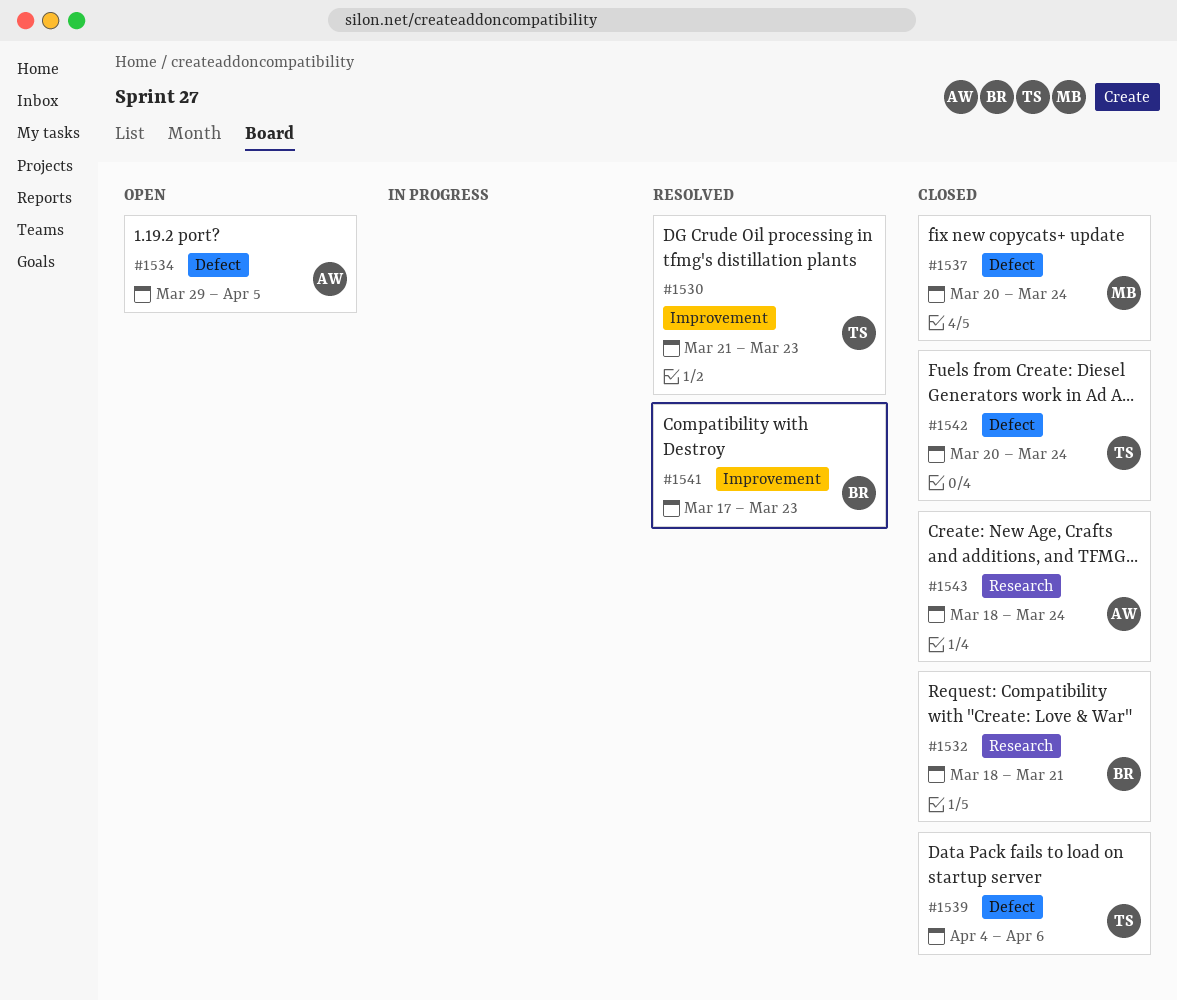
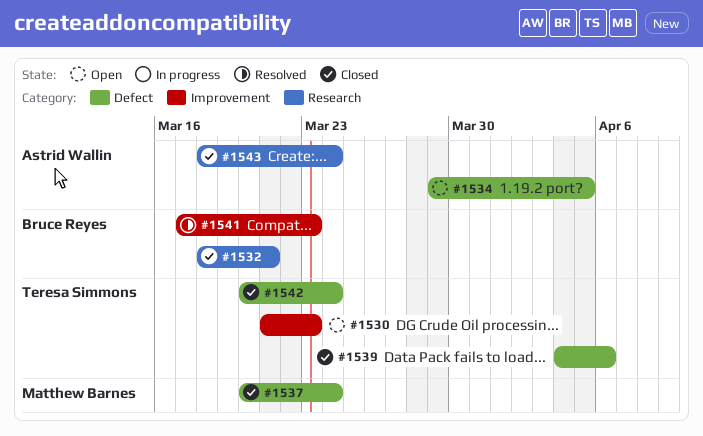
#1530, status: Resolved -> Open

